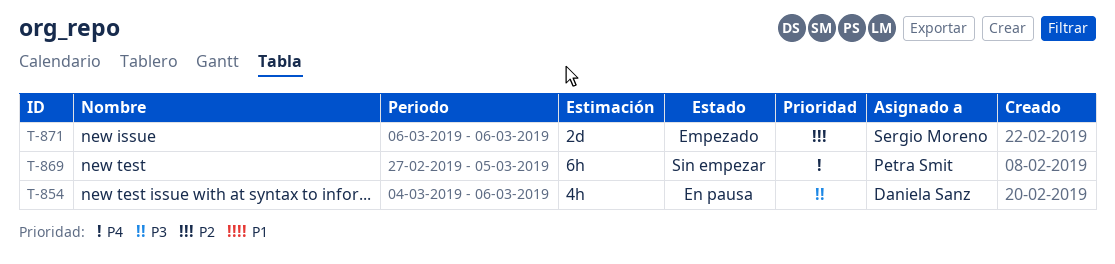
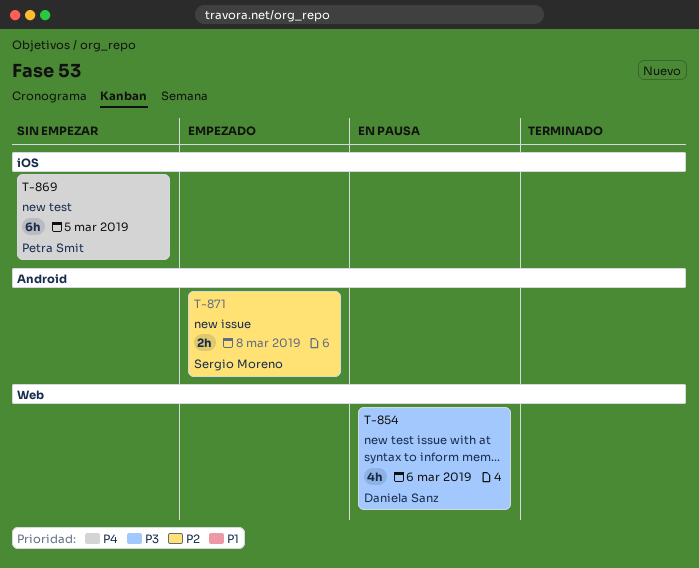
T-871, estimate: 2d -> 2h
T-871, due: Mar 6 -> Mar 8

